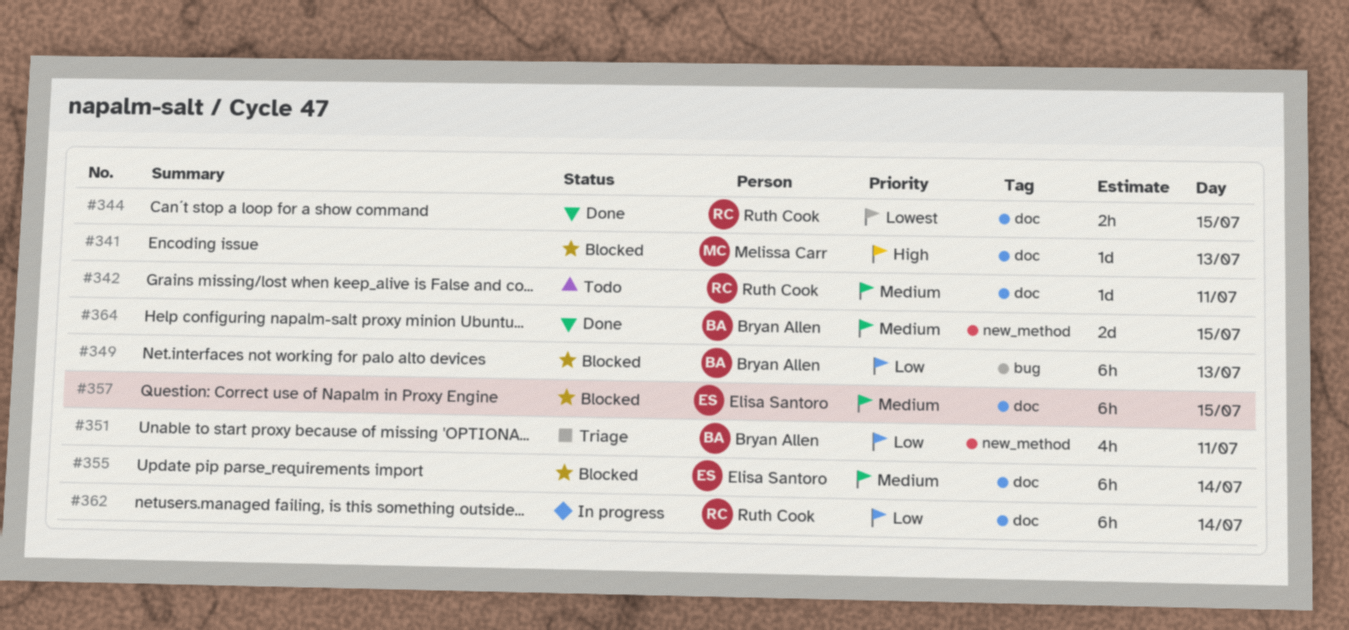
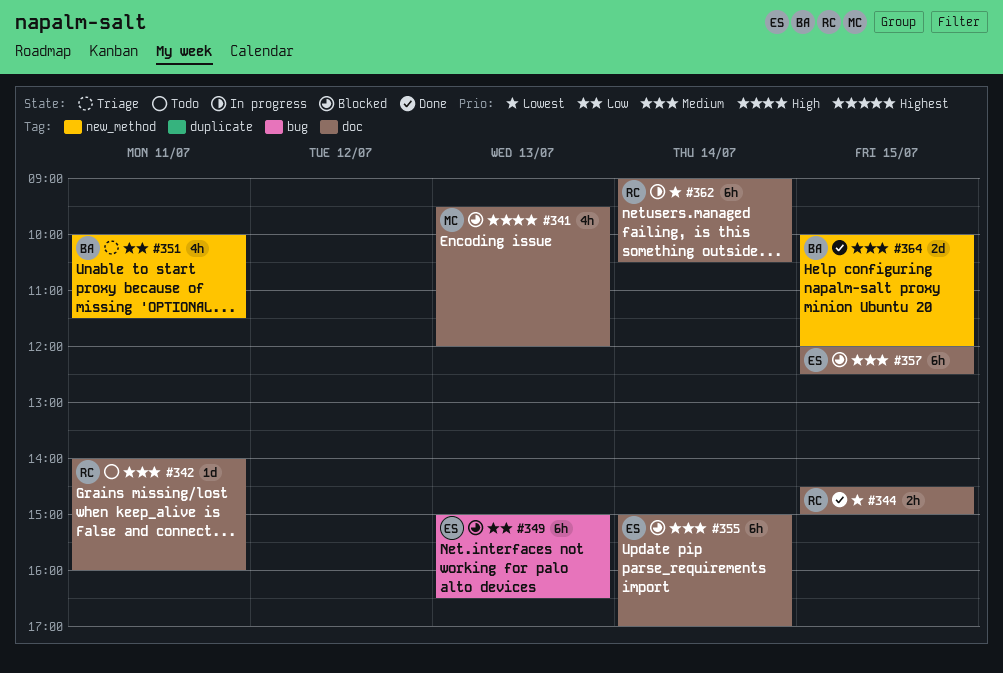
#341, estimate: 1d -> 4h
#349, owner: Bryan Allen -> Elisa Santoro
#362, priority: Low -> Lowest

